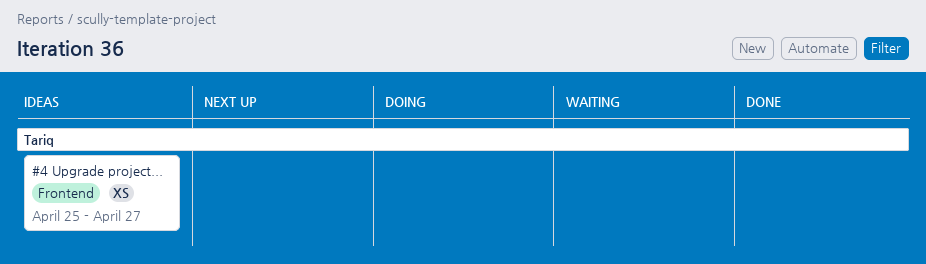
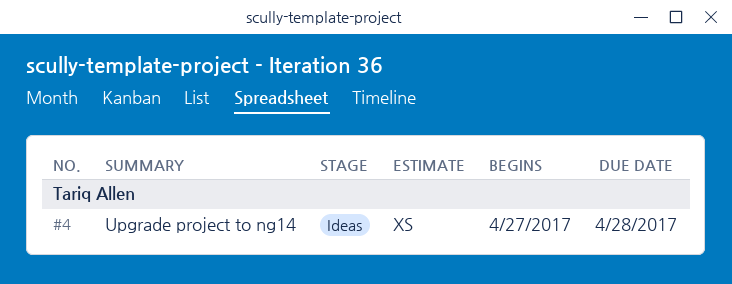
#4, start: Apr 25 -> Apr 27
#4, due: Apr 27 -> Apr 28

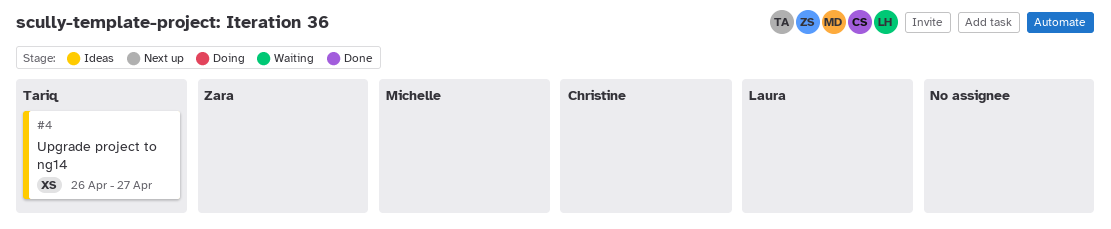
#4, start: Apr 27 -> Apr 26
#4, due: Apr 28 -> Apr 27

